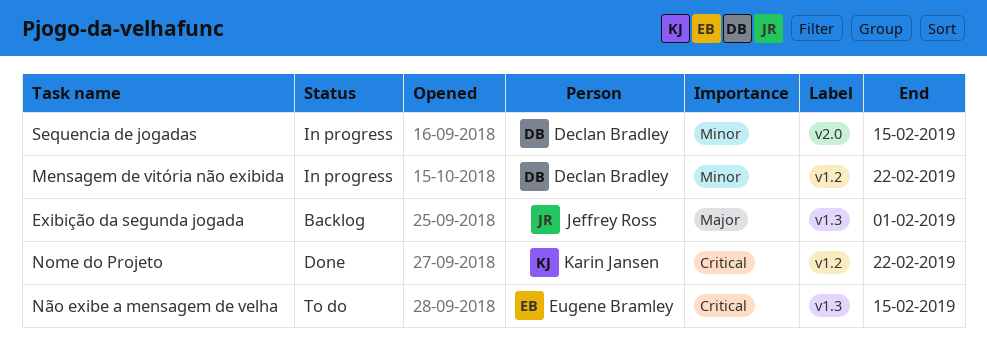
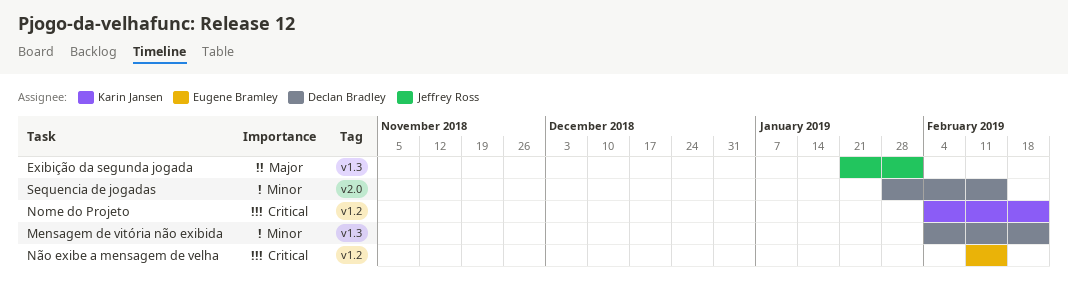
Mensagem de vitória não exibida, label: v1.2 -> v1.3
Não exibe a mensagem de velha, label: v1.3 -> v1.2

